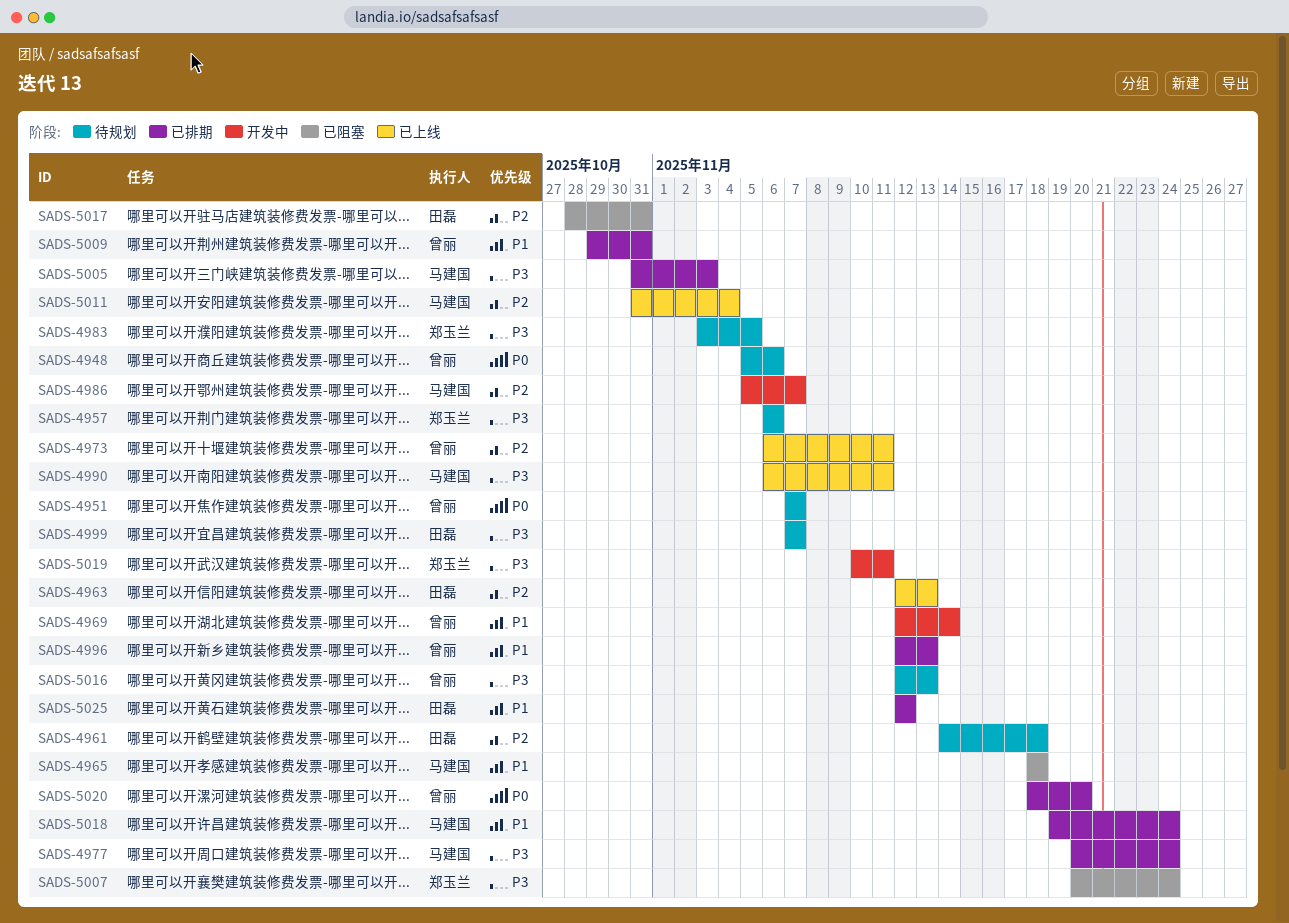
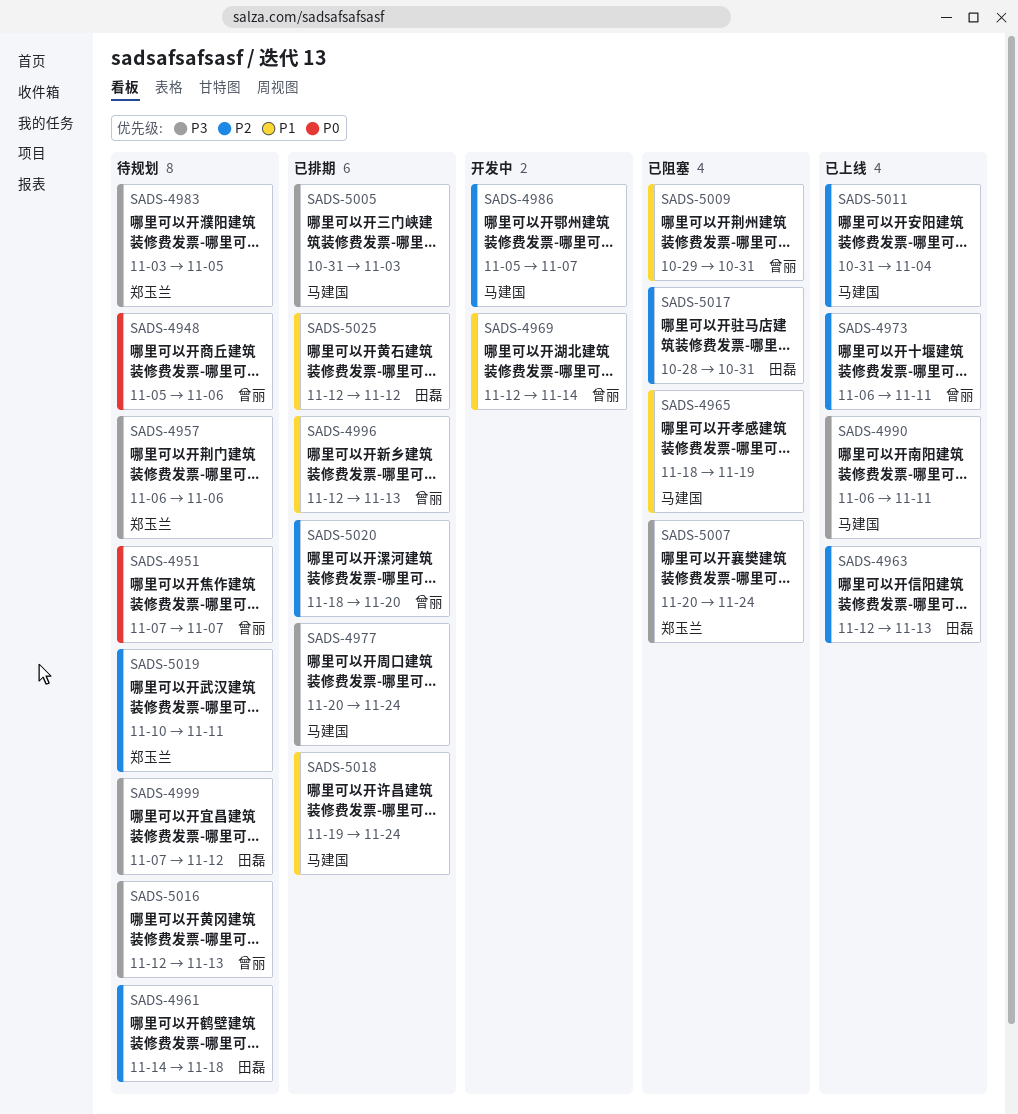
SADS-4965, due: Nov 18 -> Nov 19
SADS-4999, due: Nov 7 -> Nov 12
SADS-5009, status: 已排期 -> 已阻塞
SADS-5019, status: 开发中 -> 待规划
SADS-5019, priority: P3 -> P2
SADS-5020, priority: P0 -> P2

